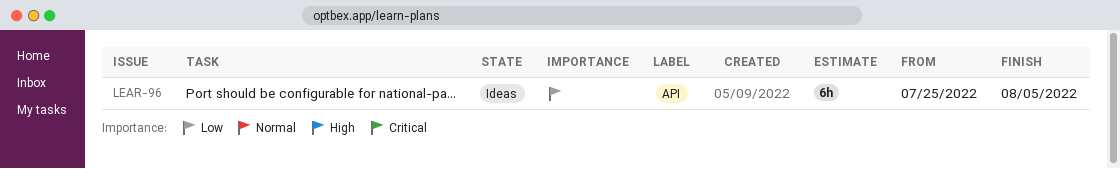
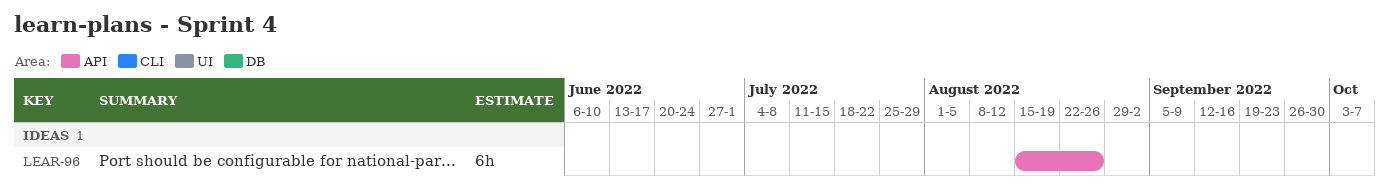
LEAR-96, start: Jul 25 -> Aug 15
LEAR-96, due: Aug 5 -> Aug 26

